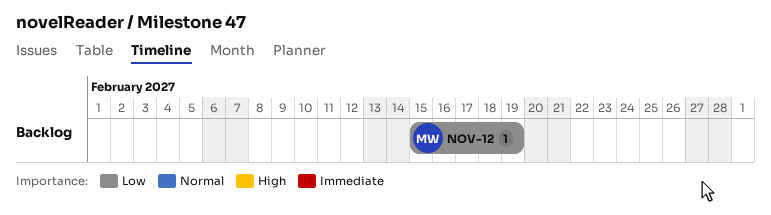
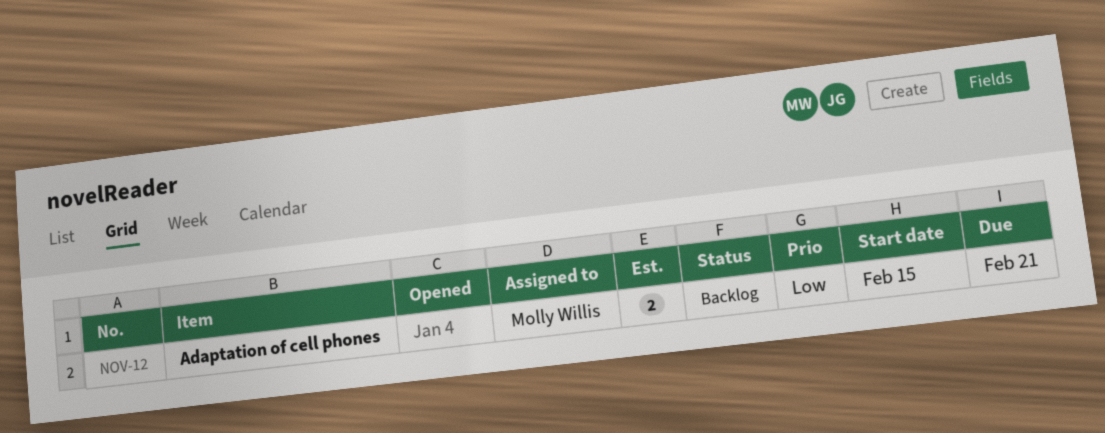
NOV-12, estimate: 1 -> 2
NOV-12, due: Feb 19 -> Feb 21

